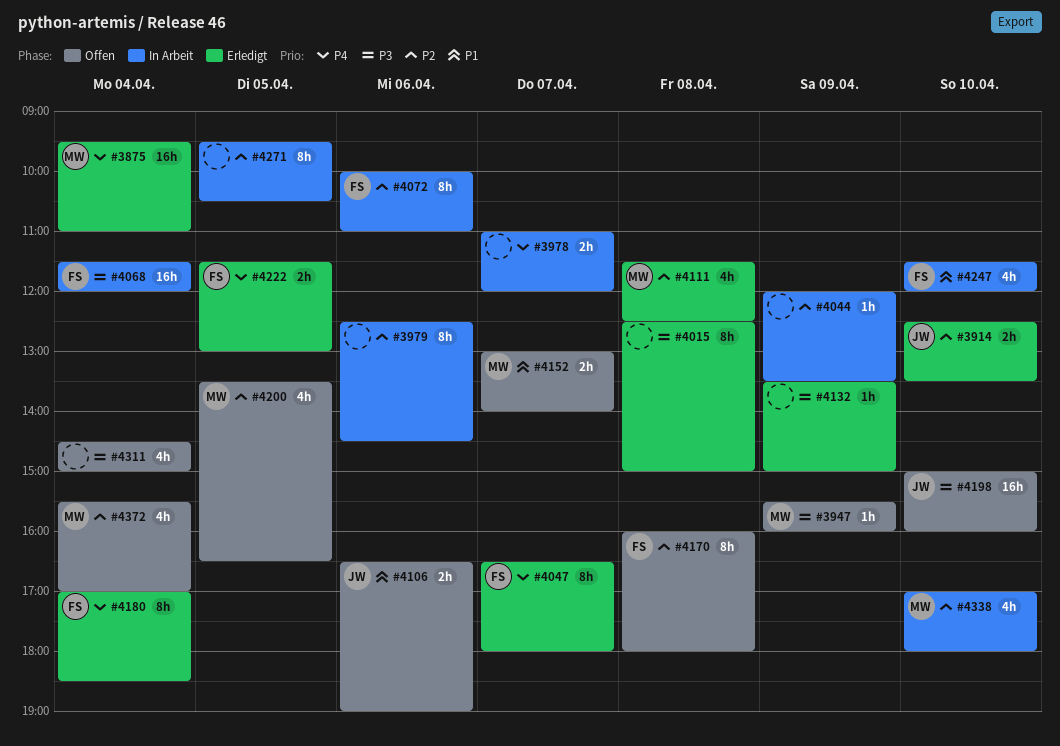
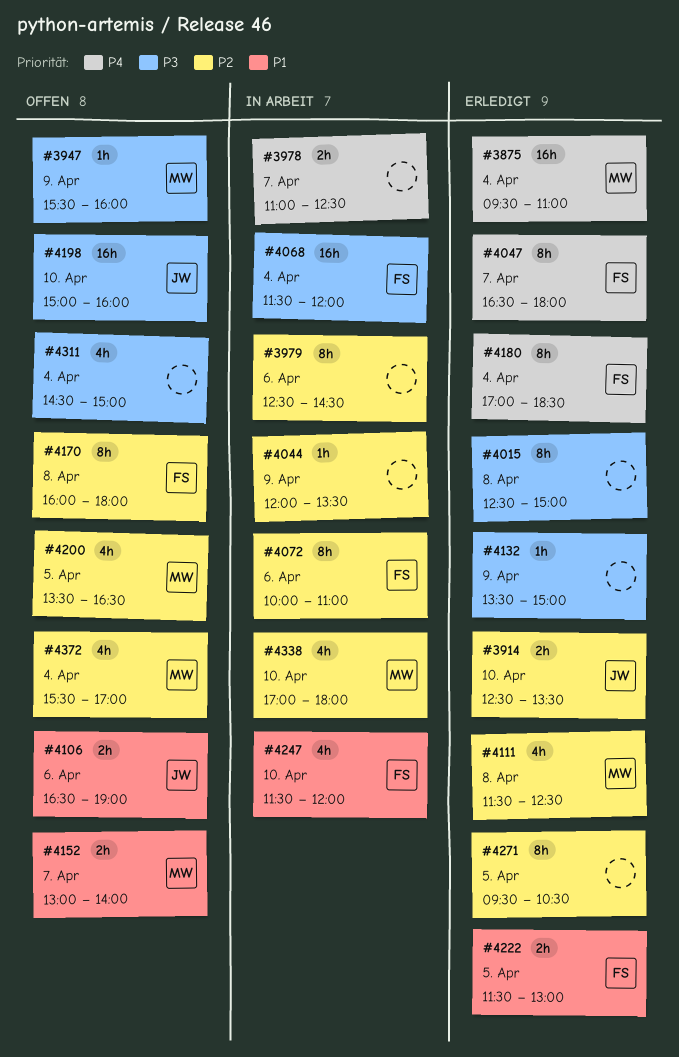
#3978, ends: 12:00 -> 12:30
#4222, priority: P4 -> P1
#4271, status: In Arbeit -> Erledigt

